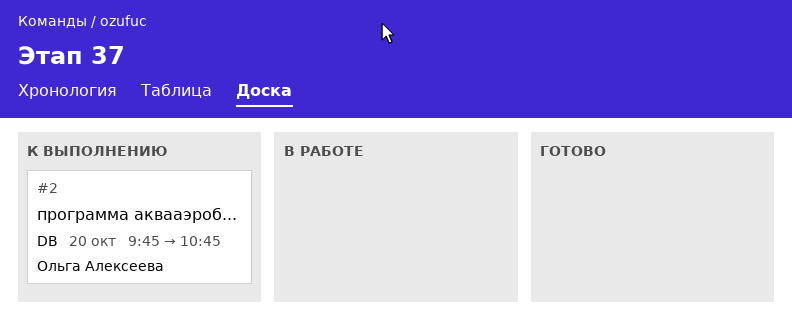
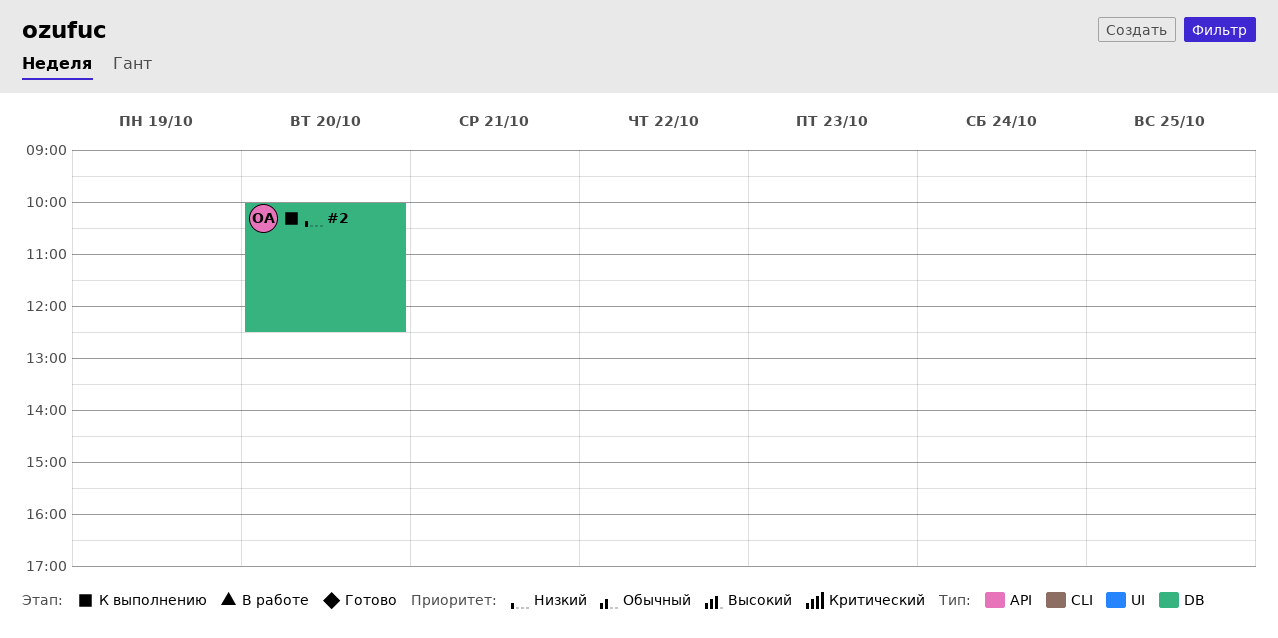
#2, begins: 09:45 -> 10:00
#2, ends: 10:45 -> 12:30

